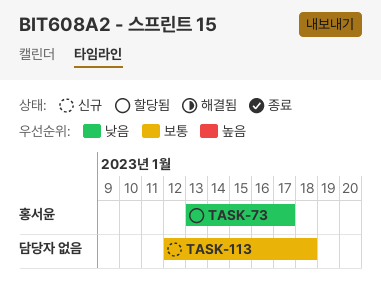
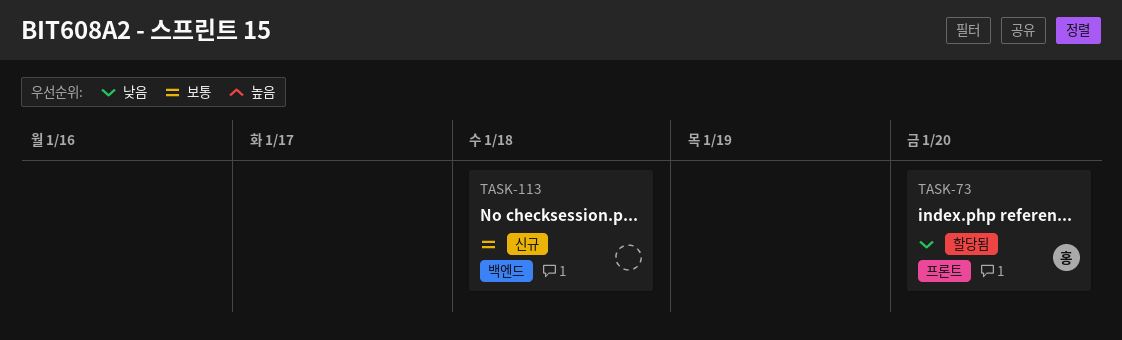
TASK-73, due: Jan 17 -> Jan 20

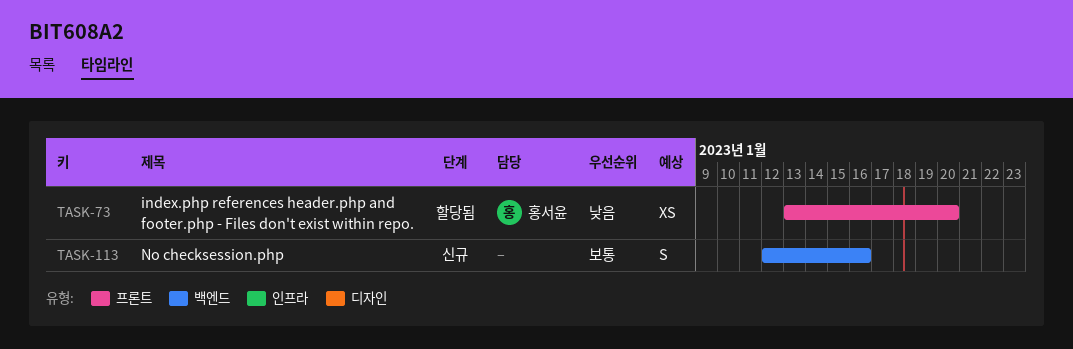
TASK-113, due: Jan 18 -> Jan 16

